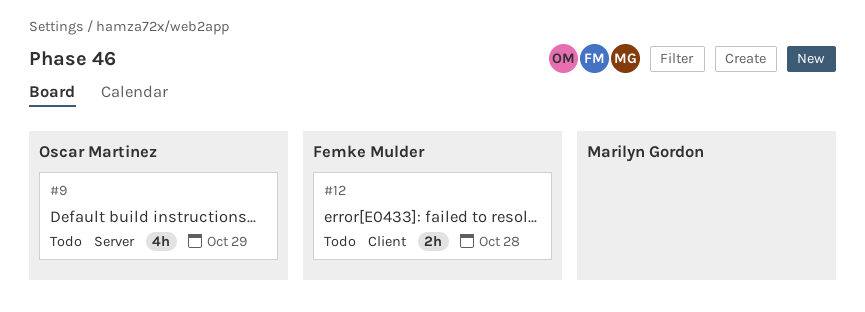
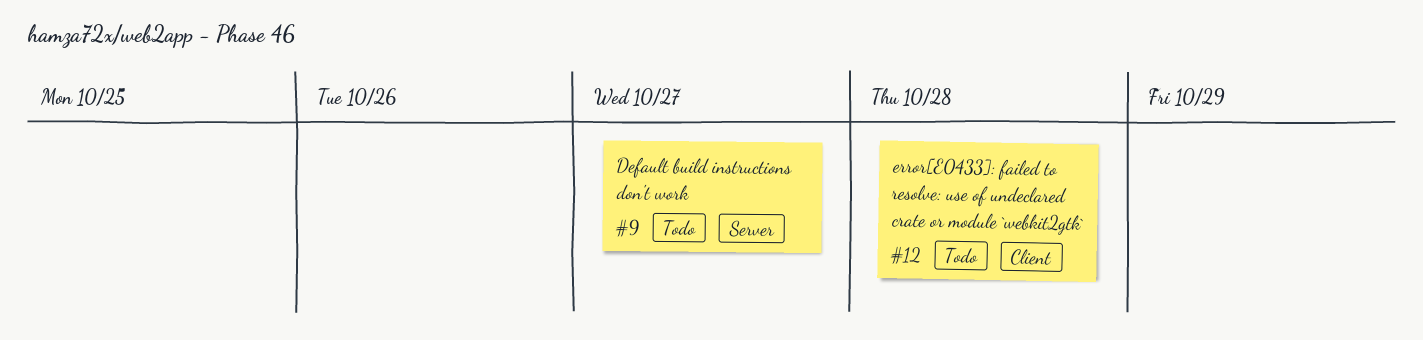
#9, due: Oct 29 -> Oct 27

